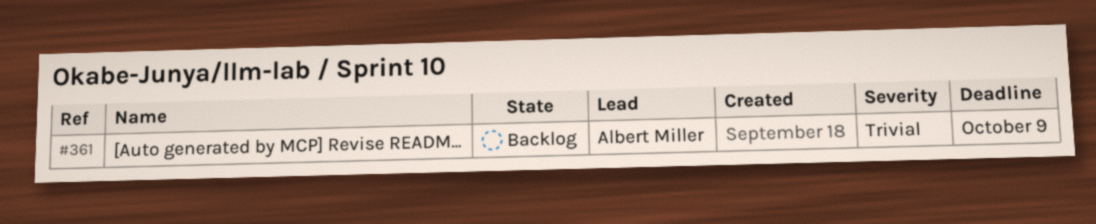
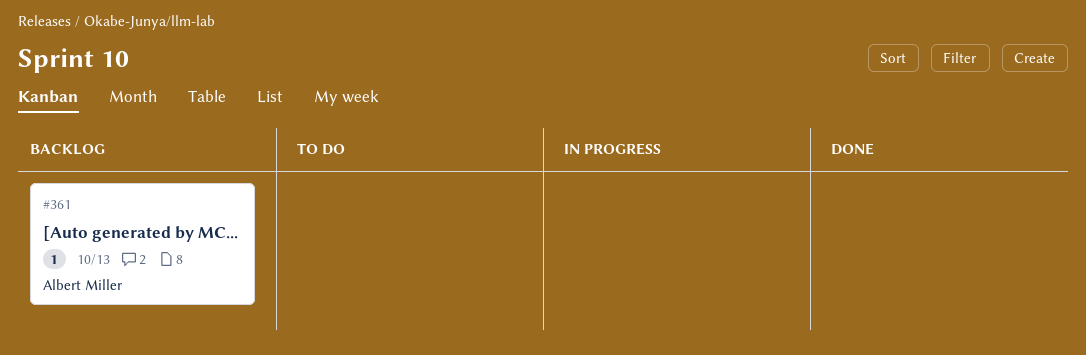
#361, due: Oct 9 -> Oct 13

